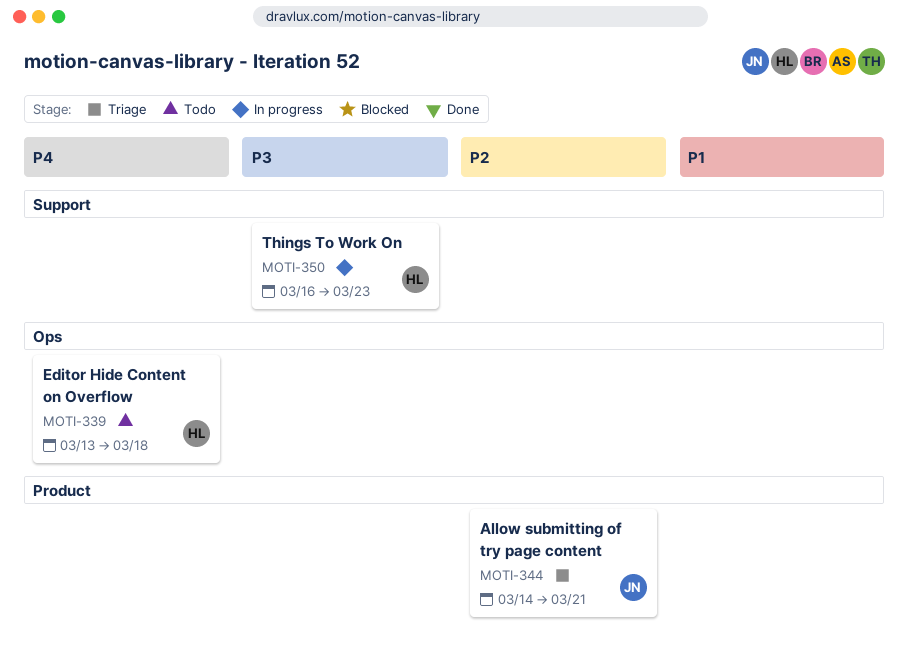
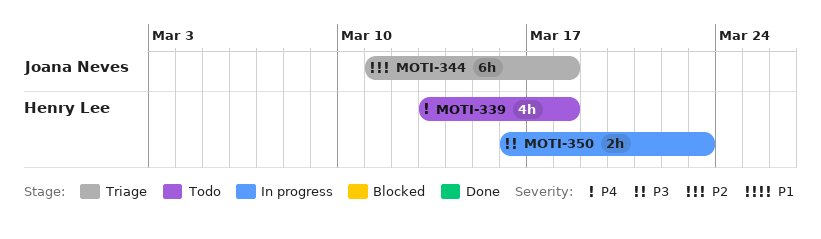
MOTI-344, start: Mar 14 -> Mar 11
MOTI-344, due: Mar 21 -> Mar 18

